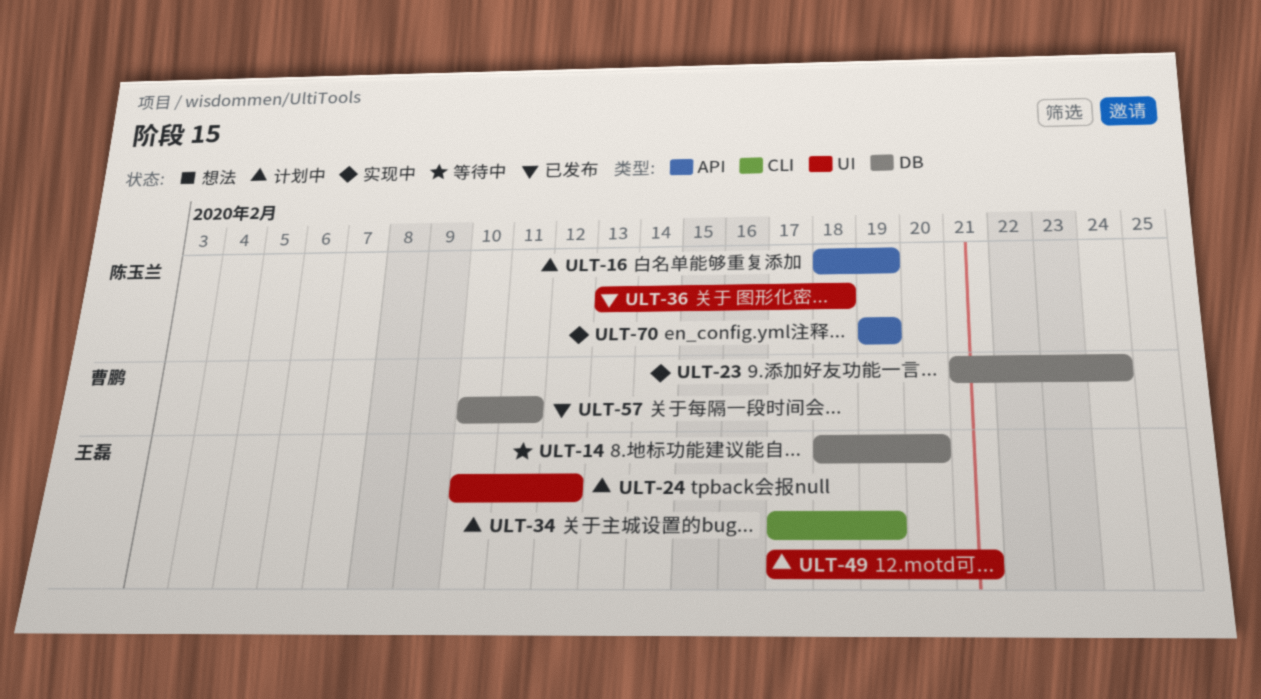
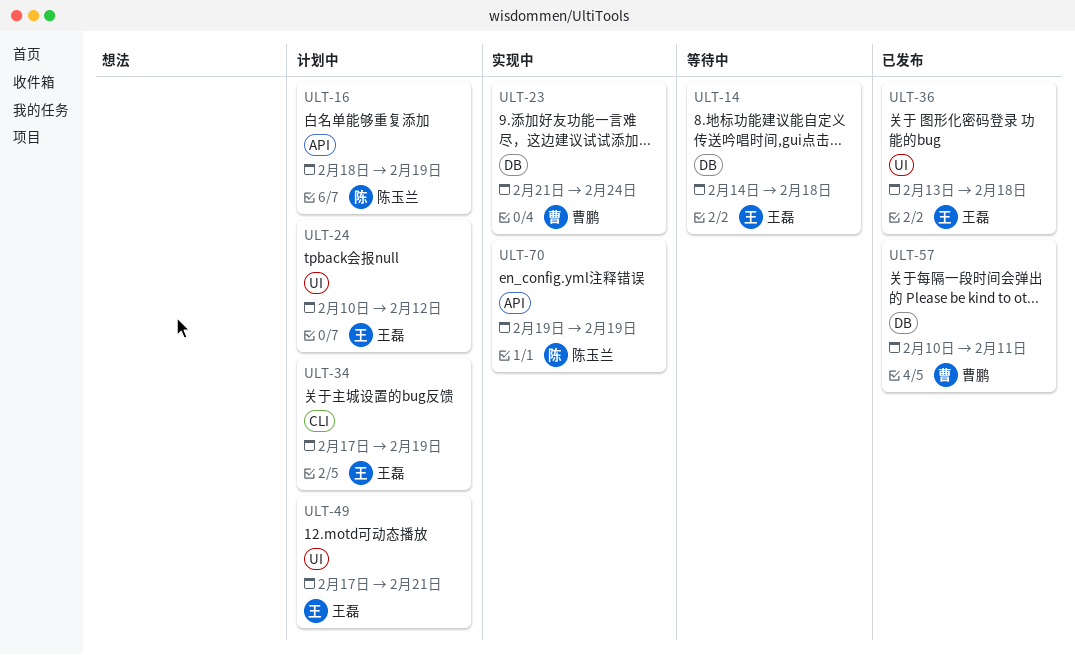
ULT-14, start: Feb 18 -> Feb 14
ULT-14, due: Feb 20 -> Feb 18
ULT-36, owner: 陈玉兰 -> 王磊

